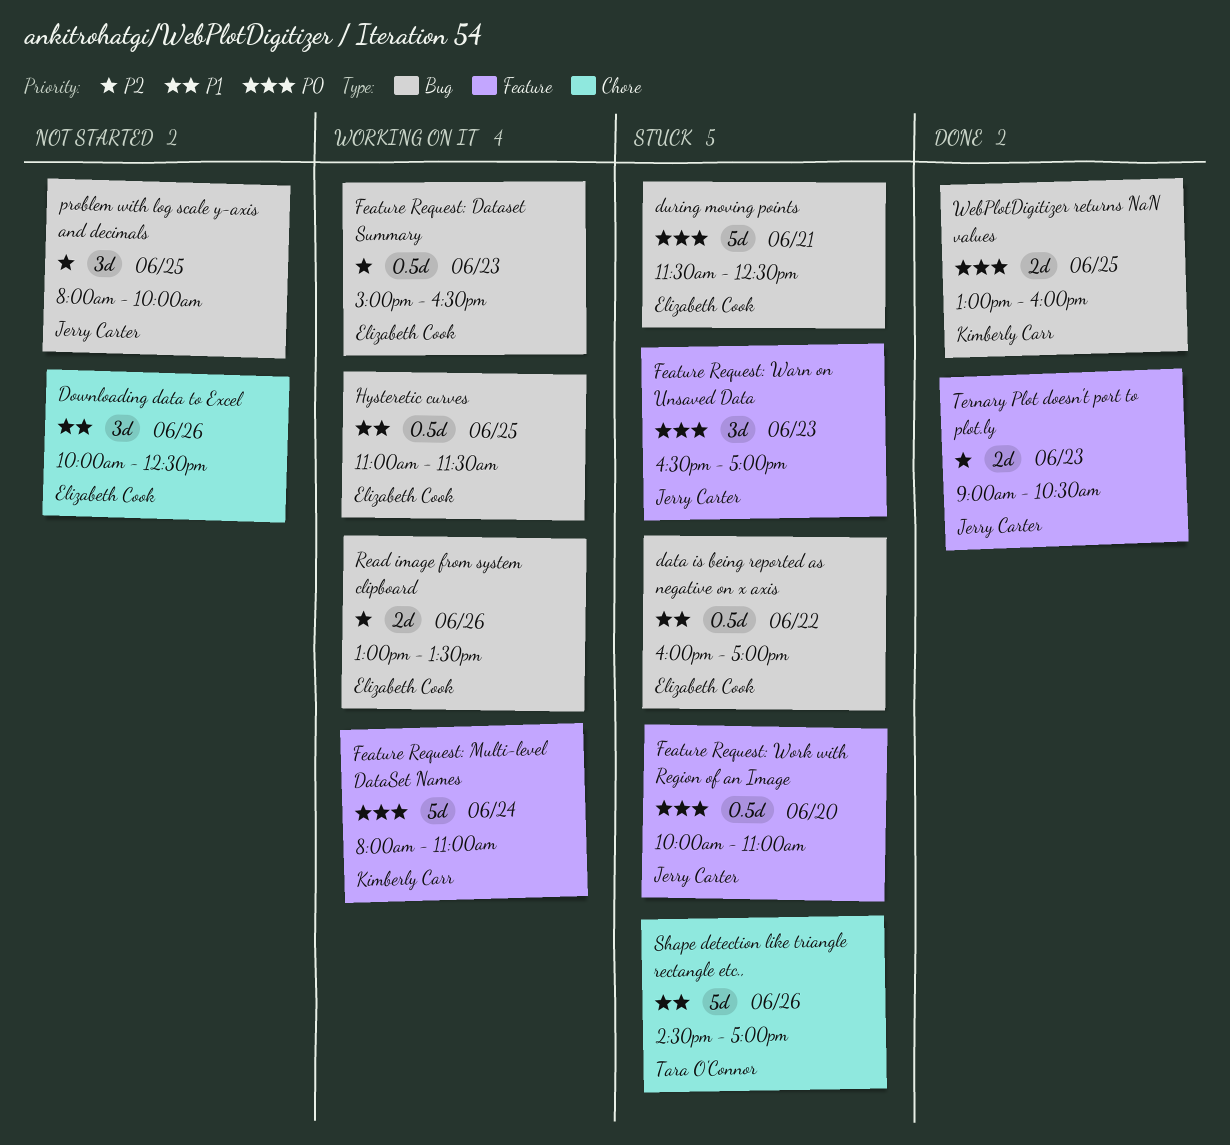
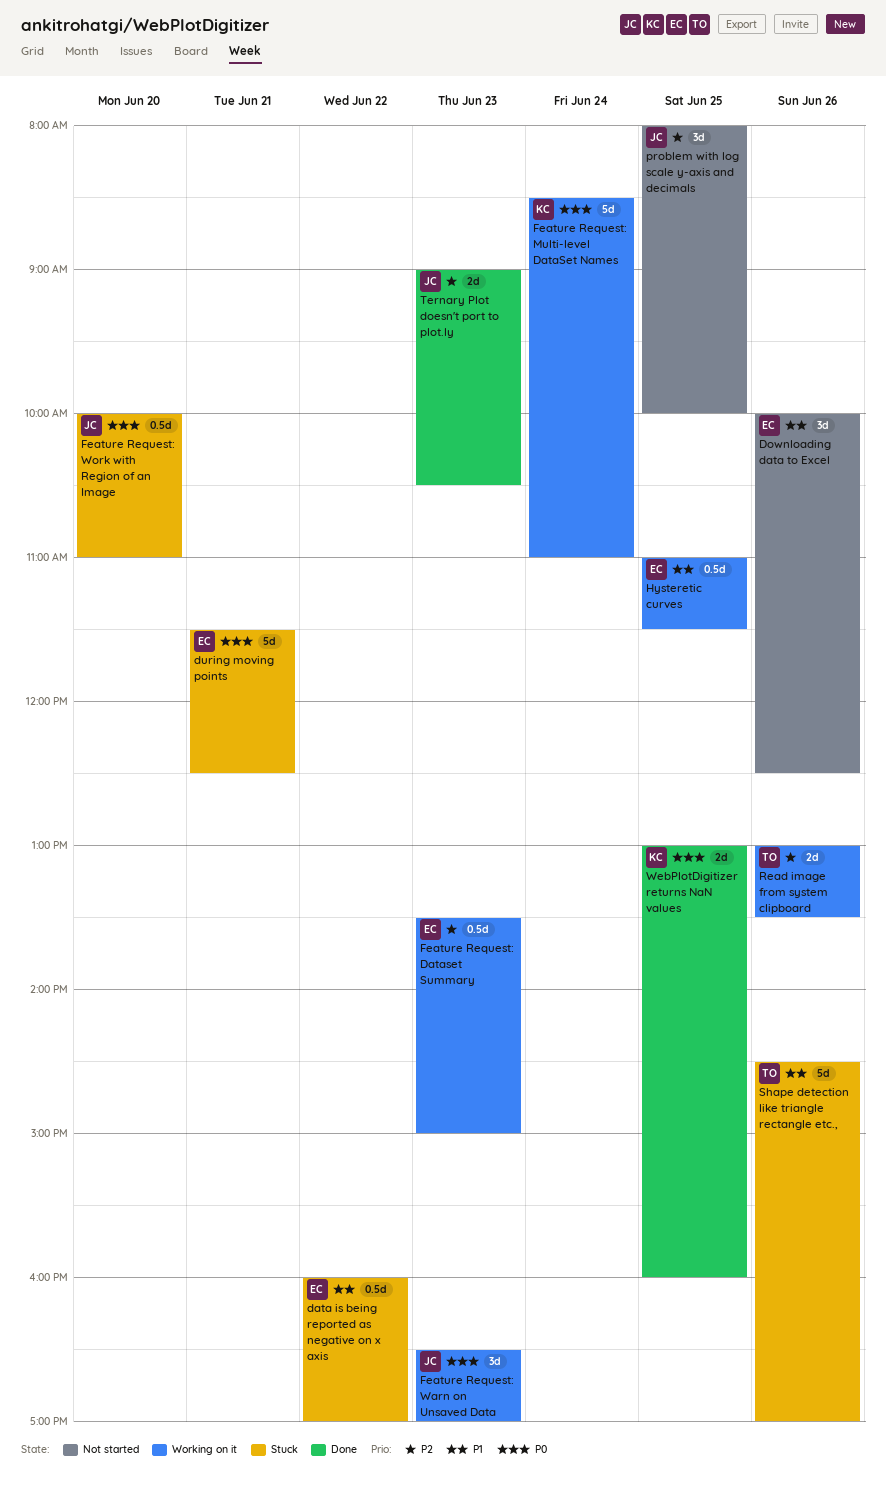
Feature Request: Dataset Summary, begins: 15:00 -> 13:30
Feature Request: Dataset Summary, ends: 16:30 -> 15:00
Feature Request: Multi-level DataSet Names, begins: 08:00 -> 08:30
Feature Request: Warn on Unsaved Data, status: Stuck -> Working on it
Read image from system clipboard, owner: Elizabeth Cook -> Tara O'Connor

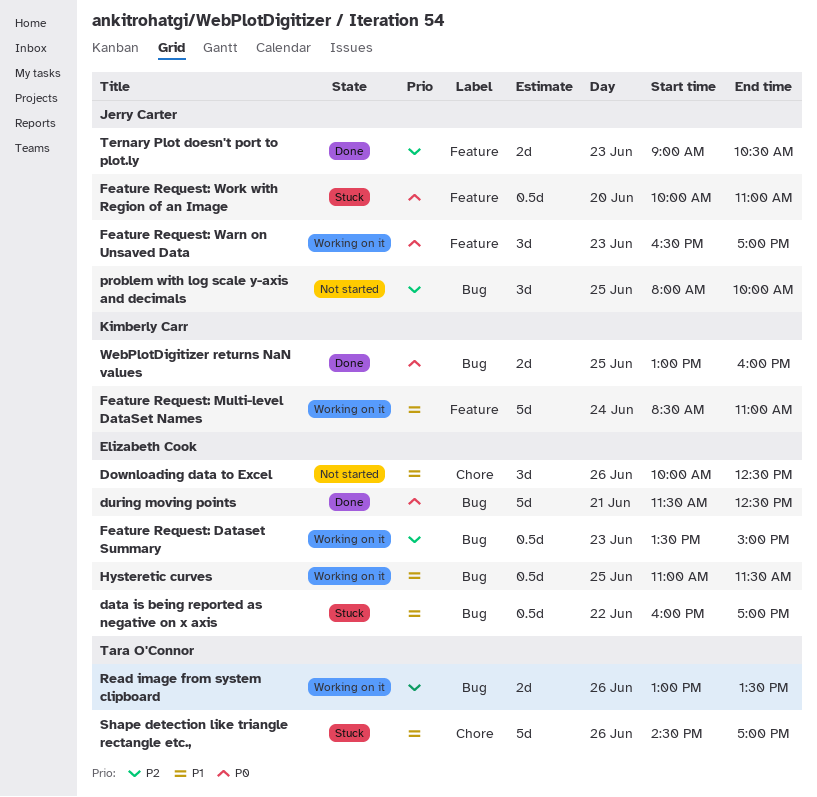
during moving points, status: Stuck -> Done
Feature Request: Multi-level DataSet Names, priority: P0 -> P1

